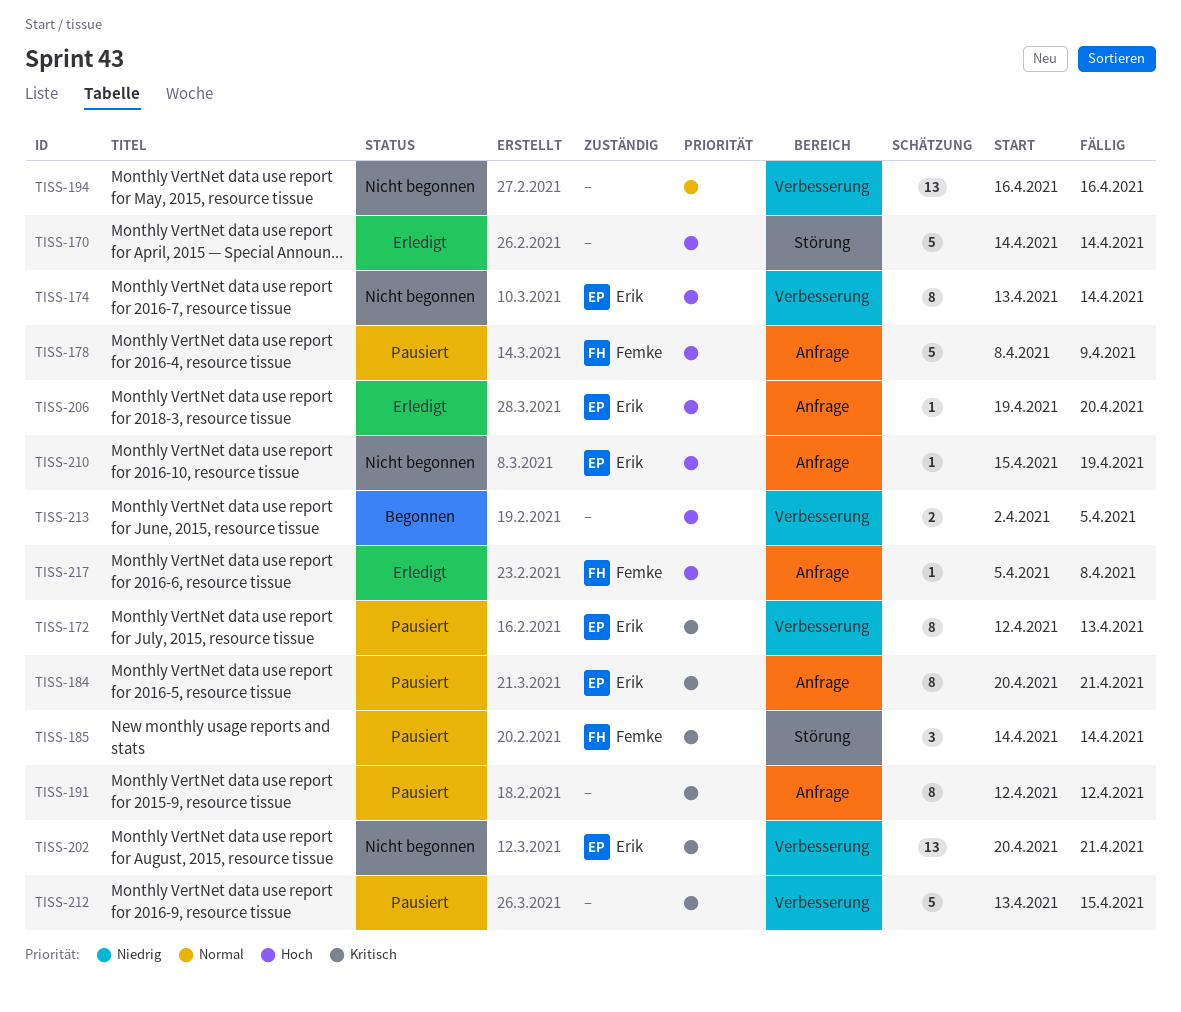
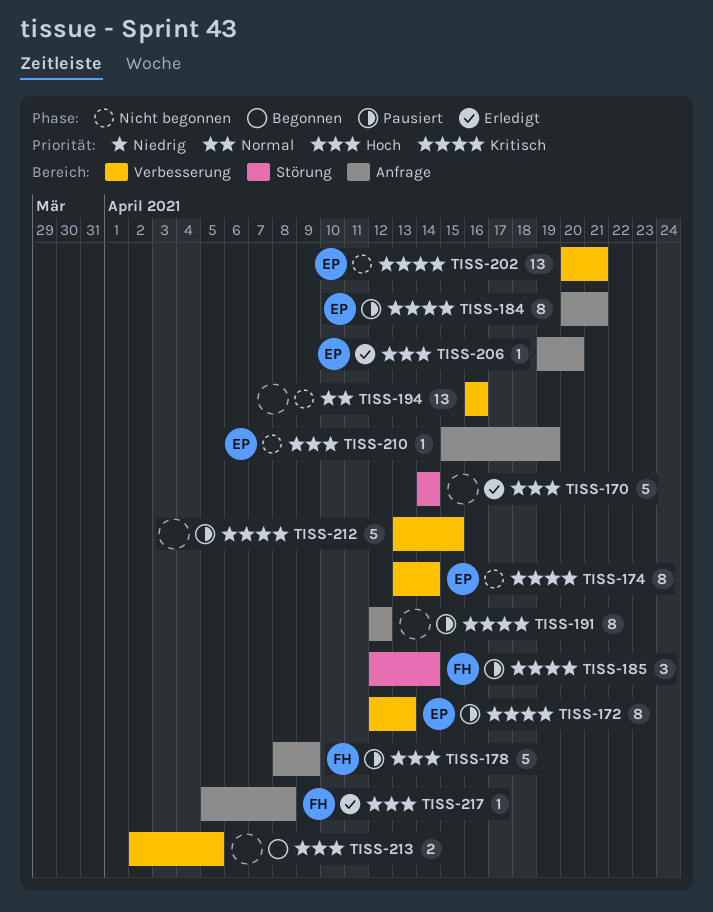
TISS-174, priority: Hoch -> Kritisch
TISS-185, start: Apr 14 -> Apr 12

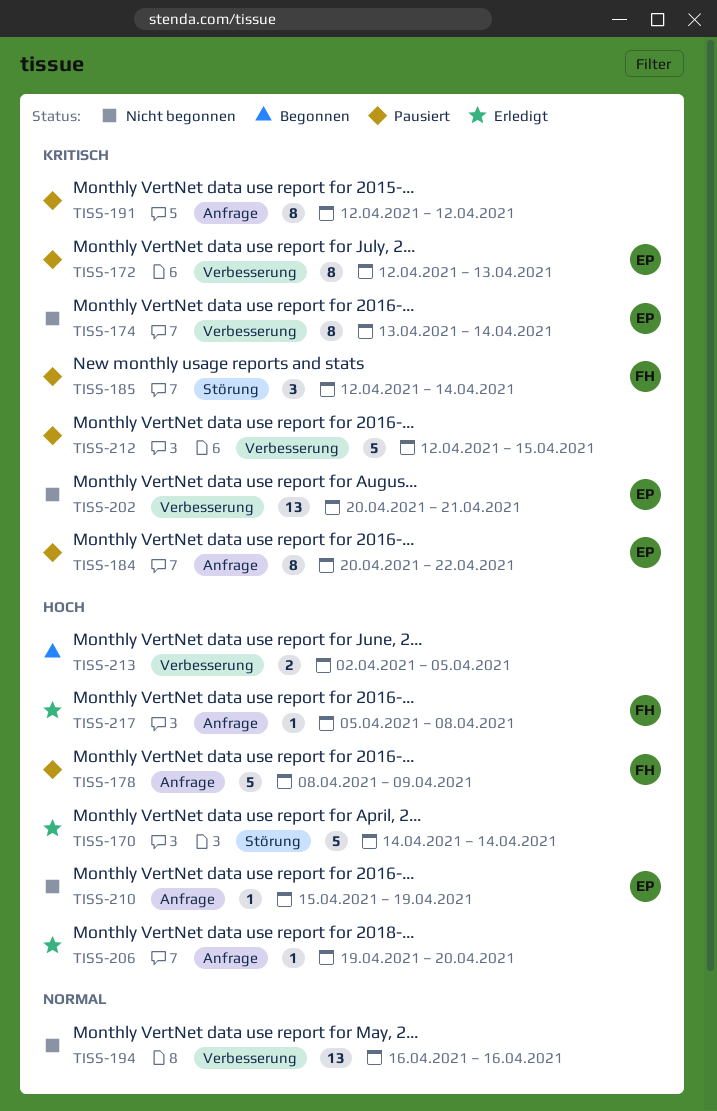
TISS-184, due: Apr 21 -> Apr 22
TISS-206, owner: EP -> none
TISS-212, start: Apr 13 -> Apr 12

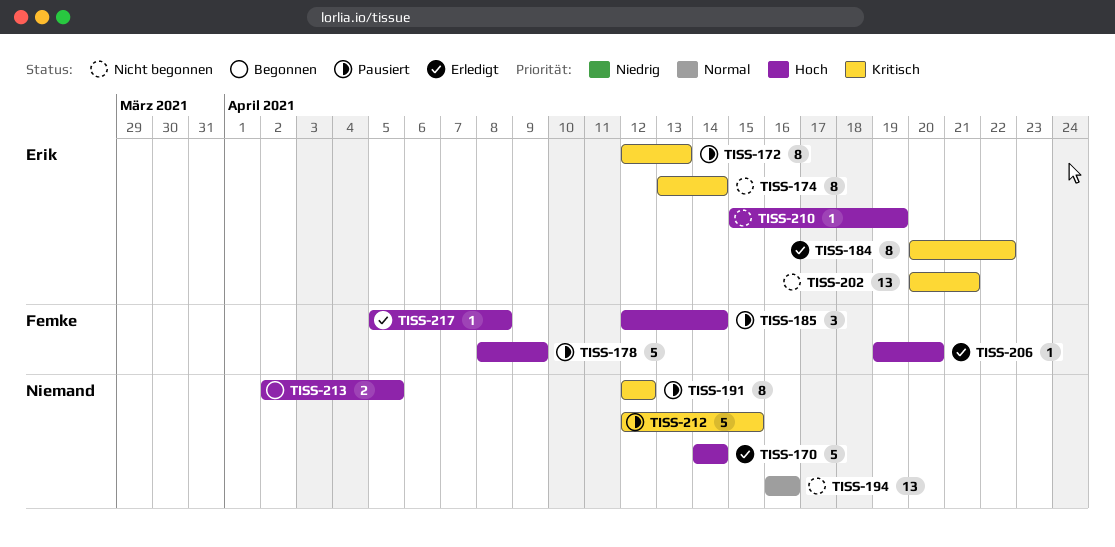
TISS-184, status: Pausiert -> Erledigt
TISS-185, priority: Kritisch -> Hoch
TISS-206, owner: none -> Femke

